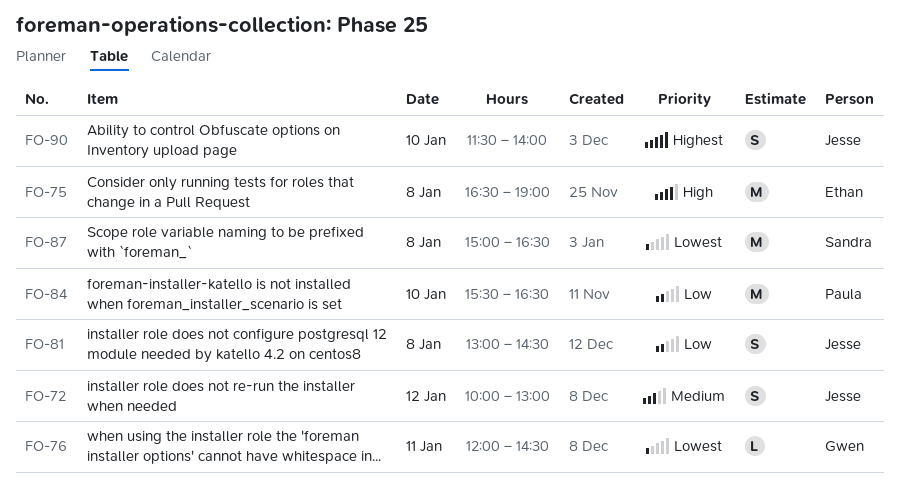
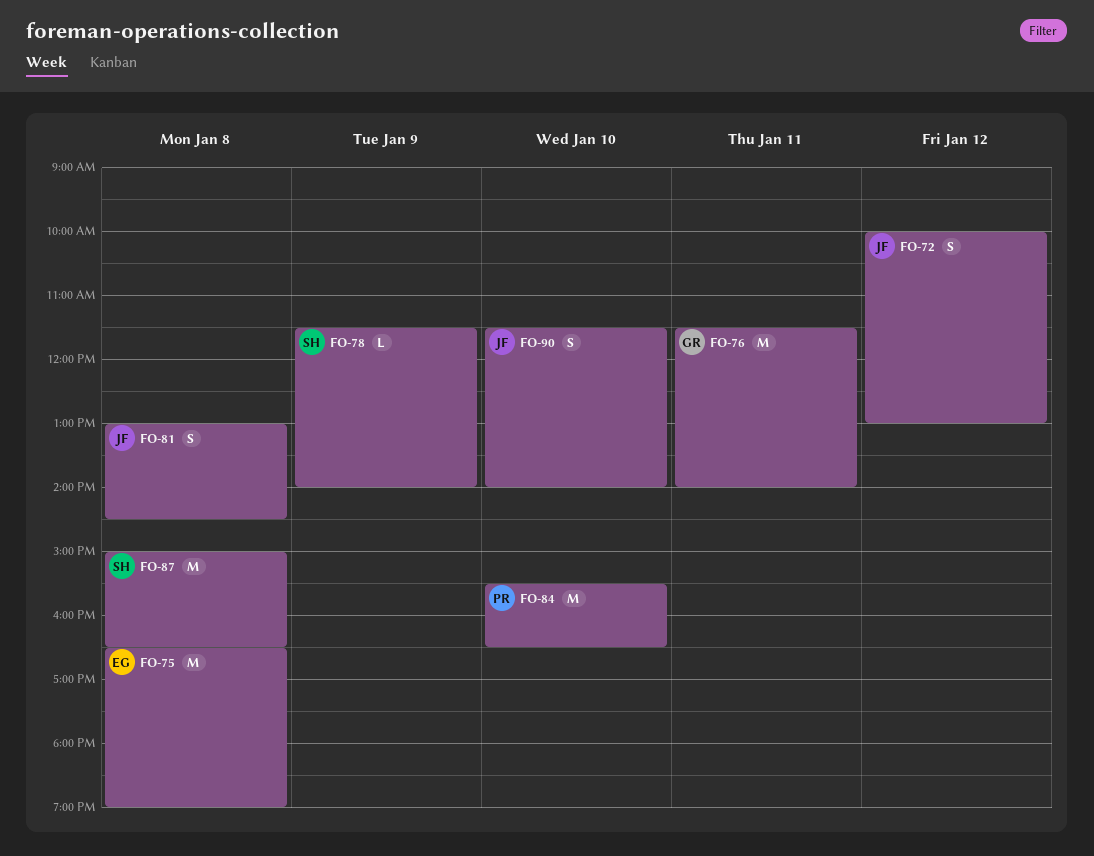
FO-76, estimate: L -> M
FO-76, begins: 12:00 -> 11:30
FO-76, ends: 14:30 -> 14:00
FO-78: none -> present

